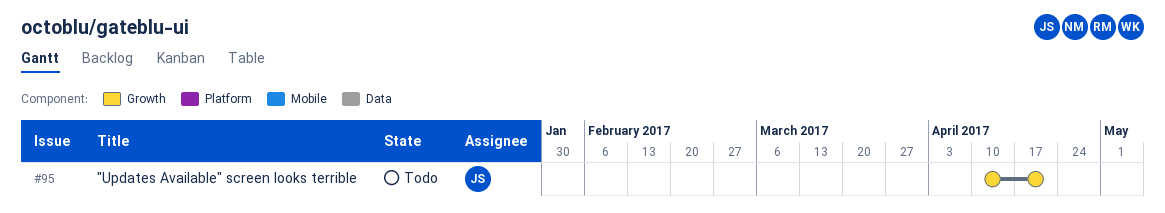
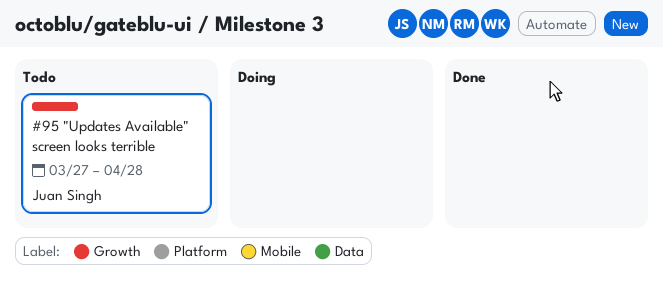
#95, start: Apr 10 -> Mar 27
#95, due: Apr 21 -> Apr 28

